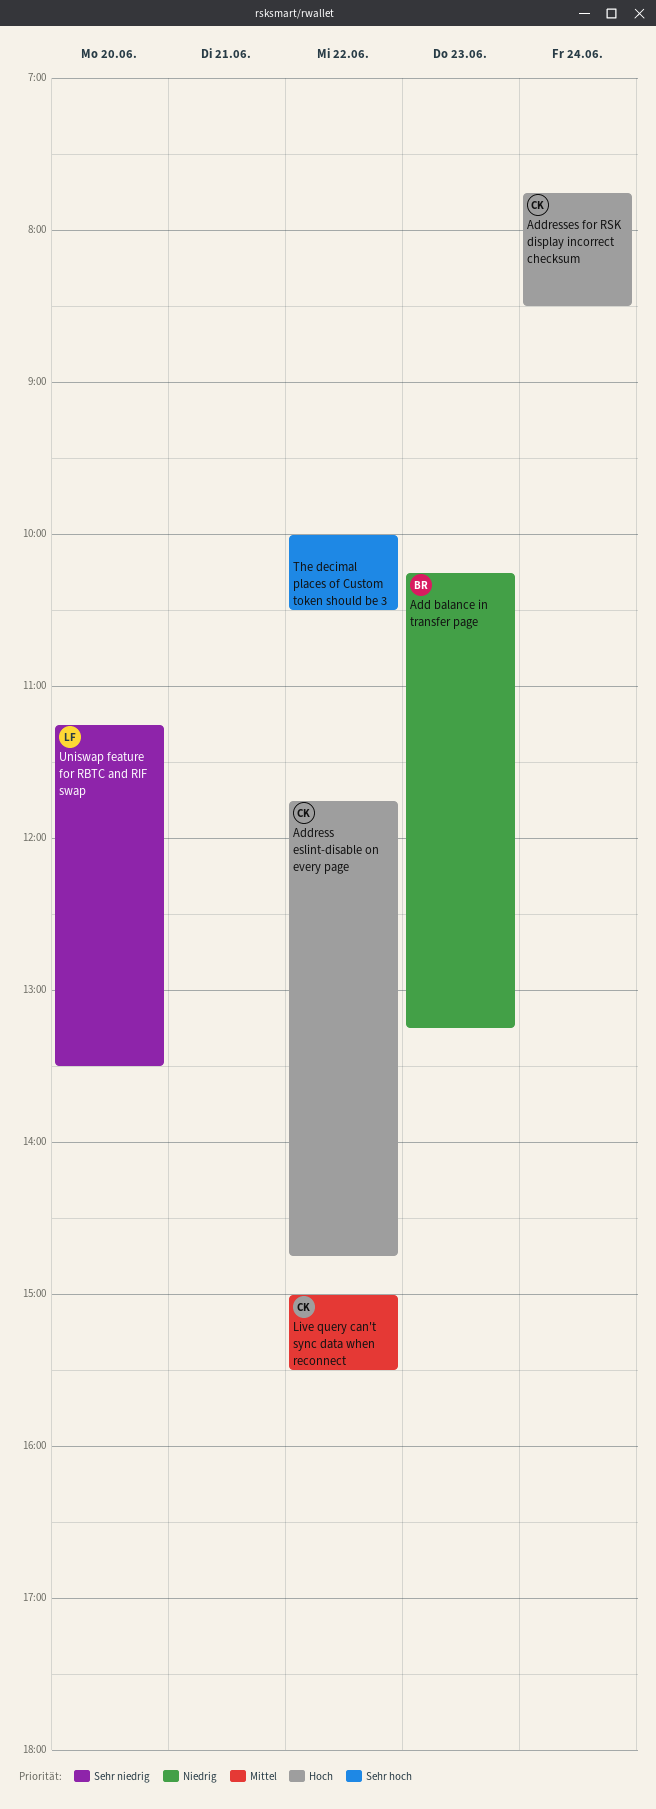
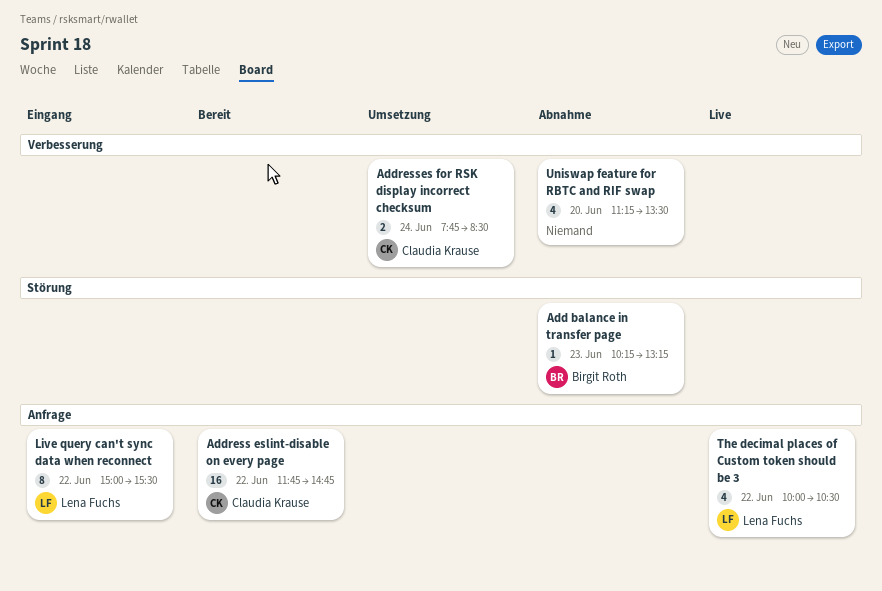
Live query can't sync data when reconnect, owner: Claudia Krause -> Lena Fuchs
The decimal places of Custom token should be 3, owner: none -> Lena Fuchs
Uniswap feature for RBTC and RIF swap, owner: Lena Fuchs -> none

